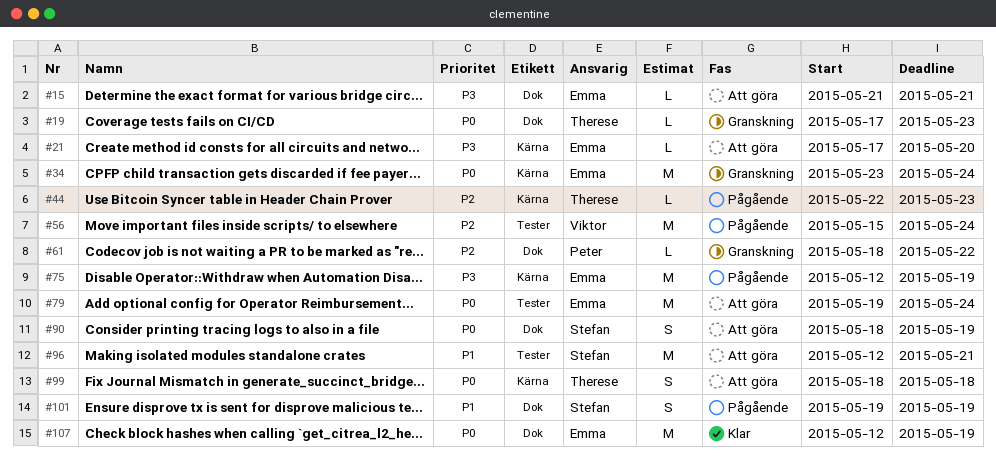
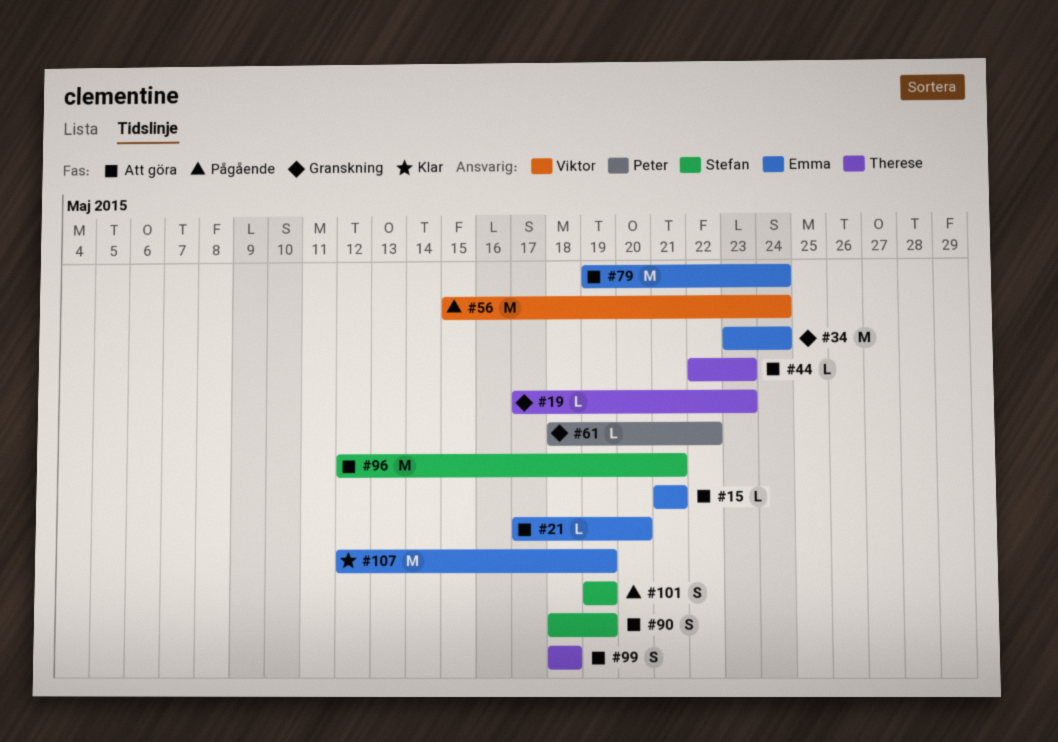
#44, status: Pågående -> Att göra
#75: present -> none

